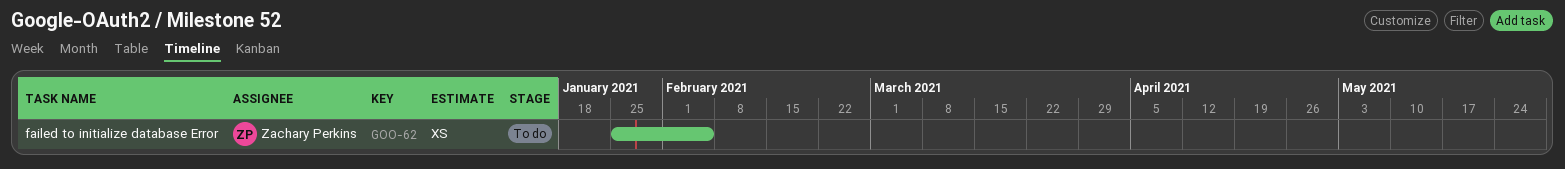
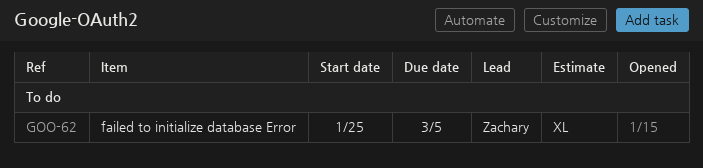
GOO-62, estimate: XS -> XL
GOO-62, due: Feb 5 -> Mar 5

